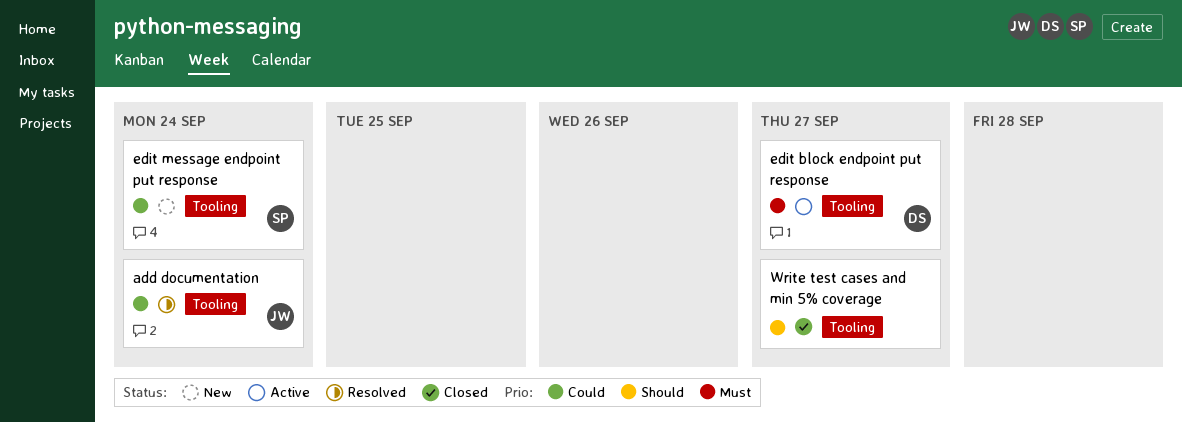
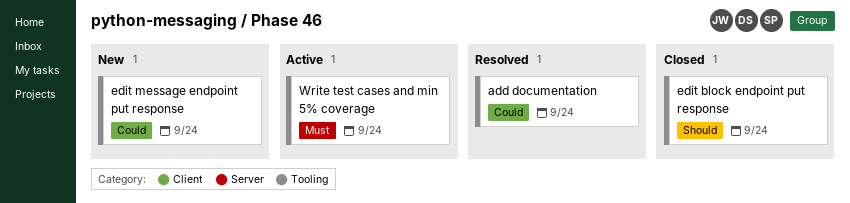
edit block endpoint put response, status: Active -> Closed
edit block endpoint put response, priority: Must -> Should
edit block endpoint put response, due: Sep 27 -> Sep 24
Write test cases and min 5% coverage, status: Closed -> Active
Write test cases and min 5% coverage, priority: Should -> Must
Write test cases and min 5% coverage, due: Sep 27 -> Sep 24

